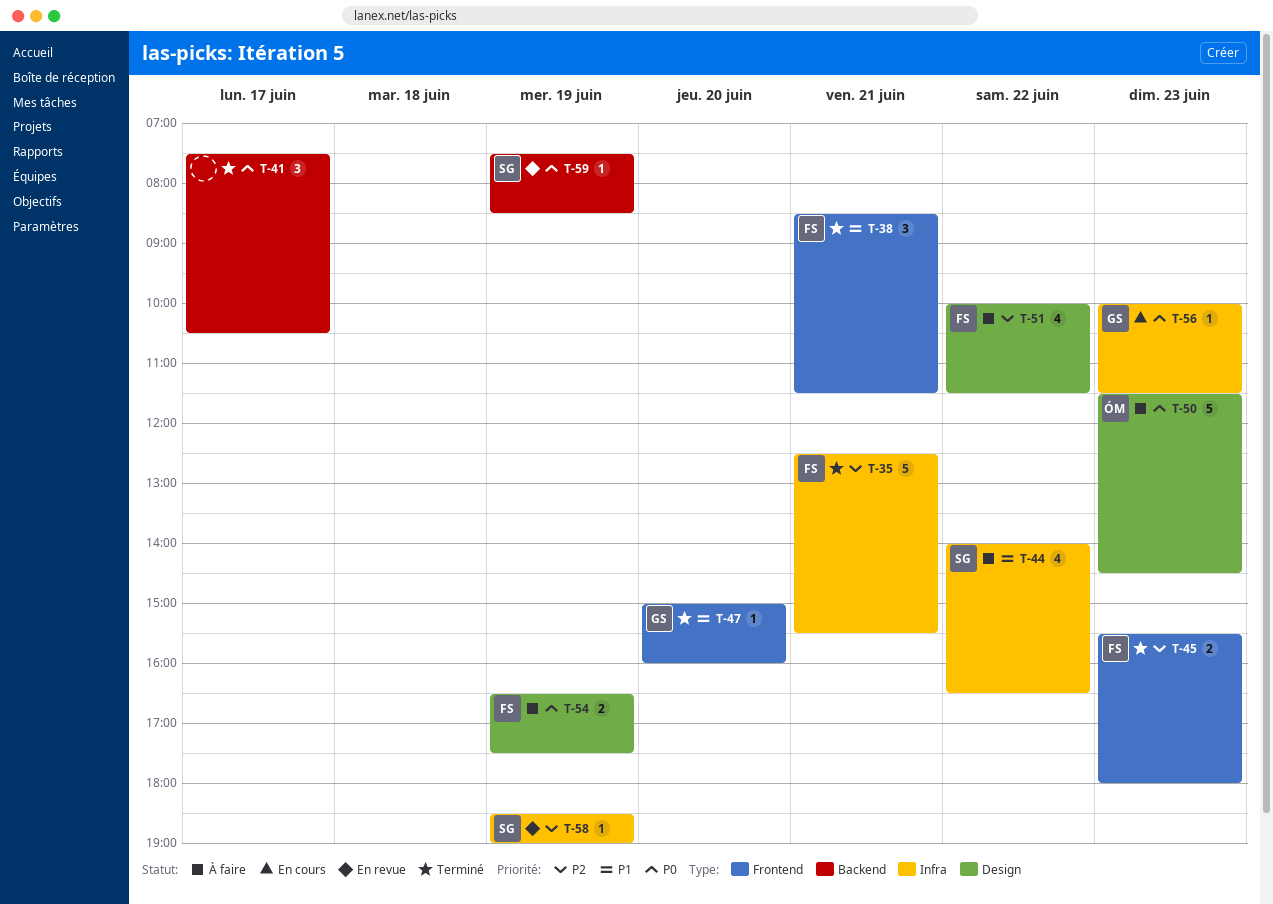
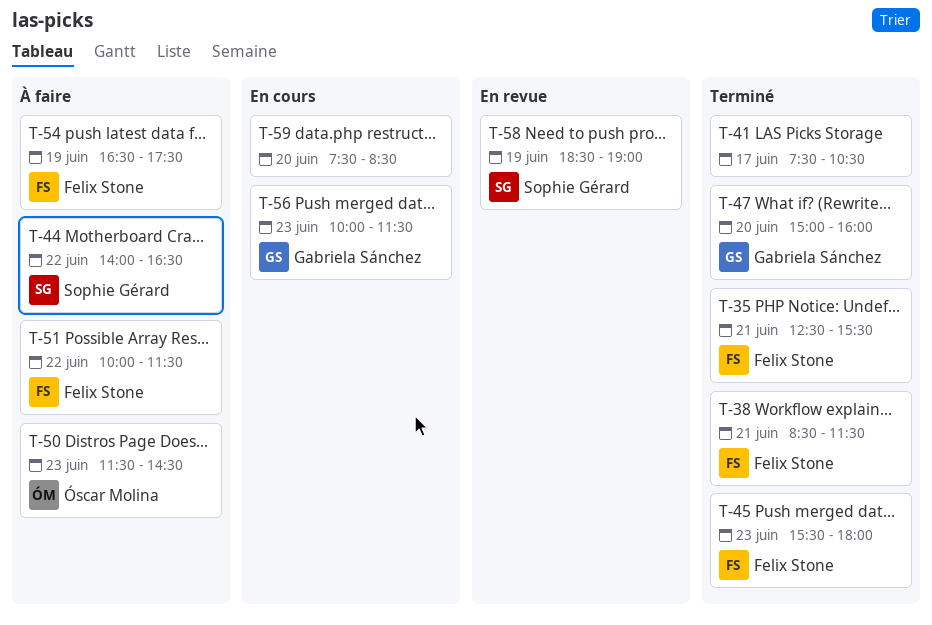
T-59, status: En revue -> En cours
T-59, owner: Sophie Gérard -> none
T-59, day: Jun 19 -> Jun 20

